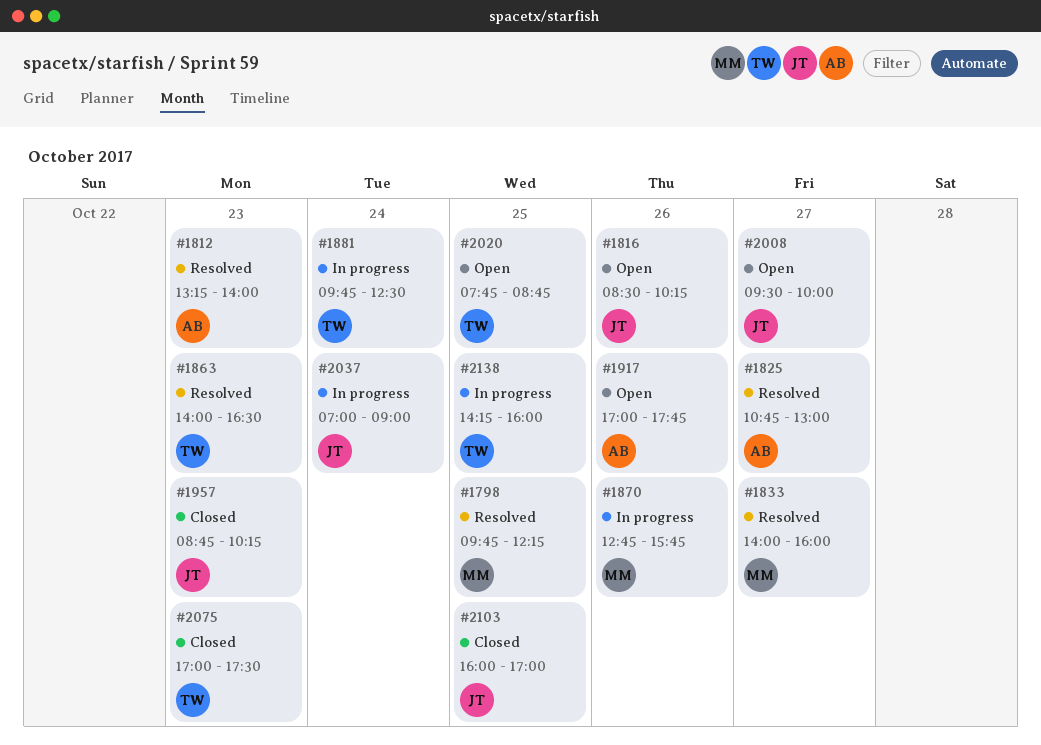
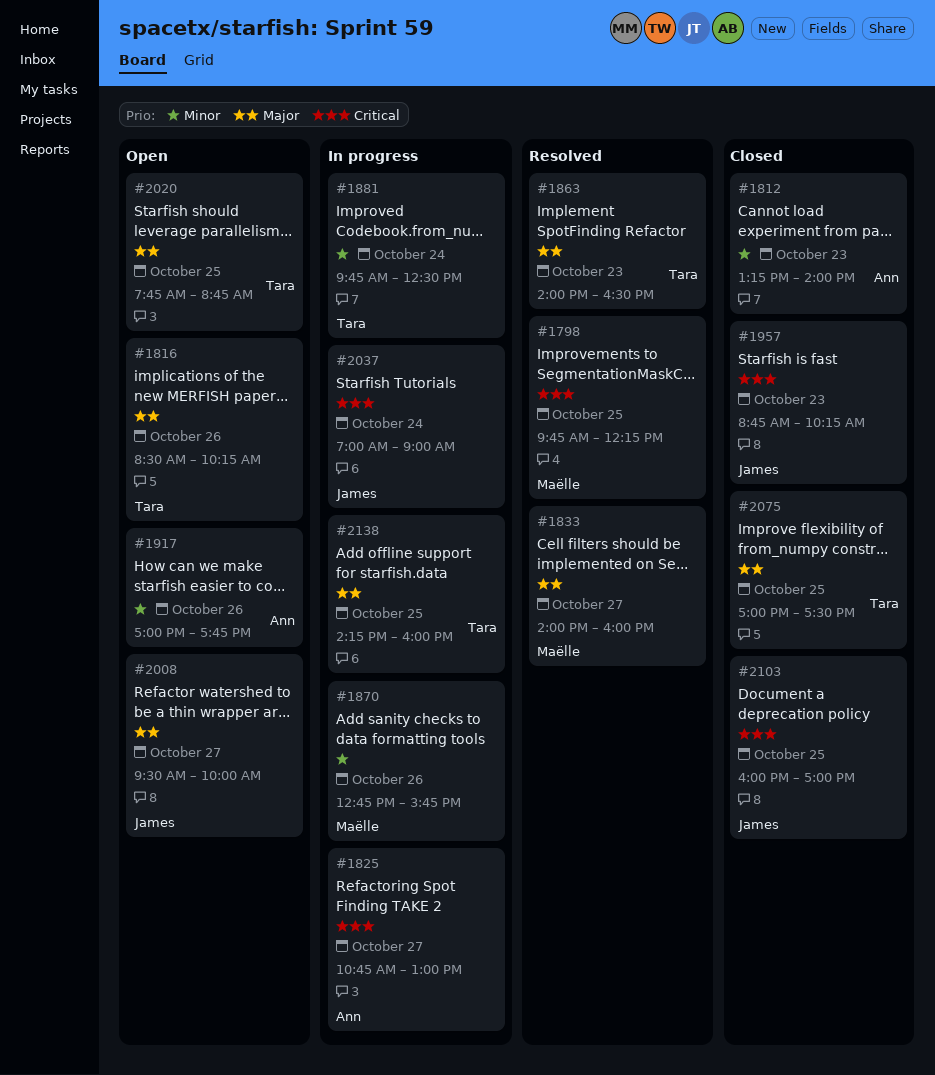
#1812, status: Resolved -> Closed
#1816, owner: James -> Tara
#1825, status: Resolved -> In progress
#2075, day: Oct 23 -> Oct 25

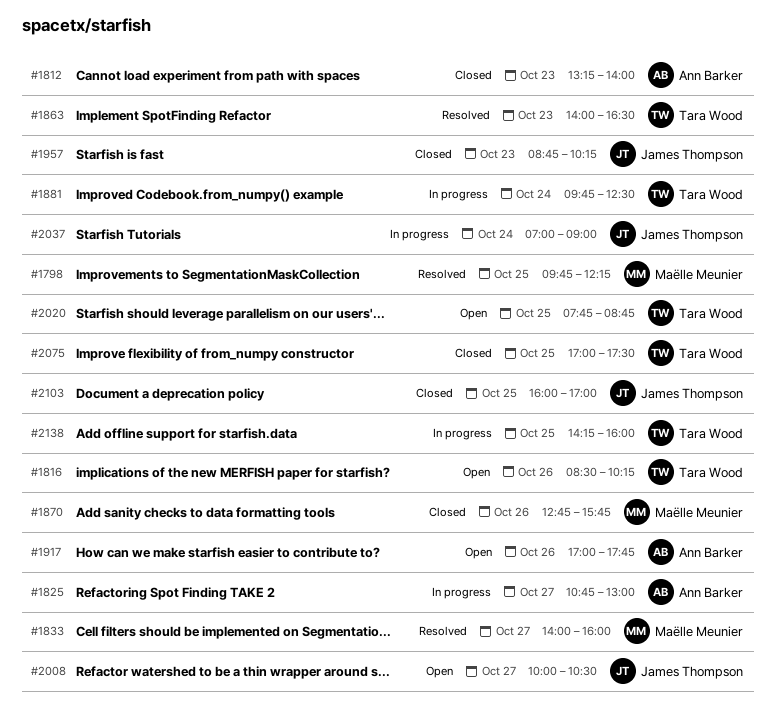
#1870, status: In progress -> Closed
#2008, begins: 09:30 -> 10:00
#2008, ends: 10:00 -> 10:30

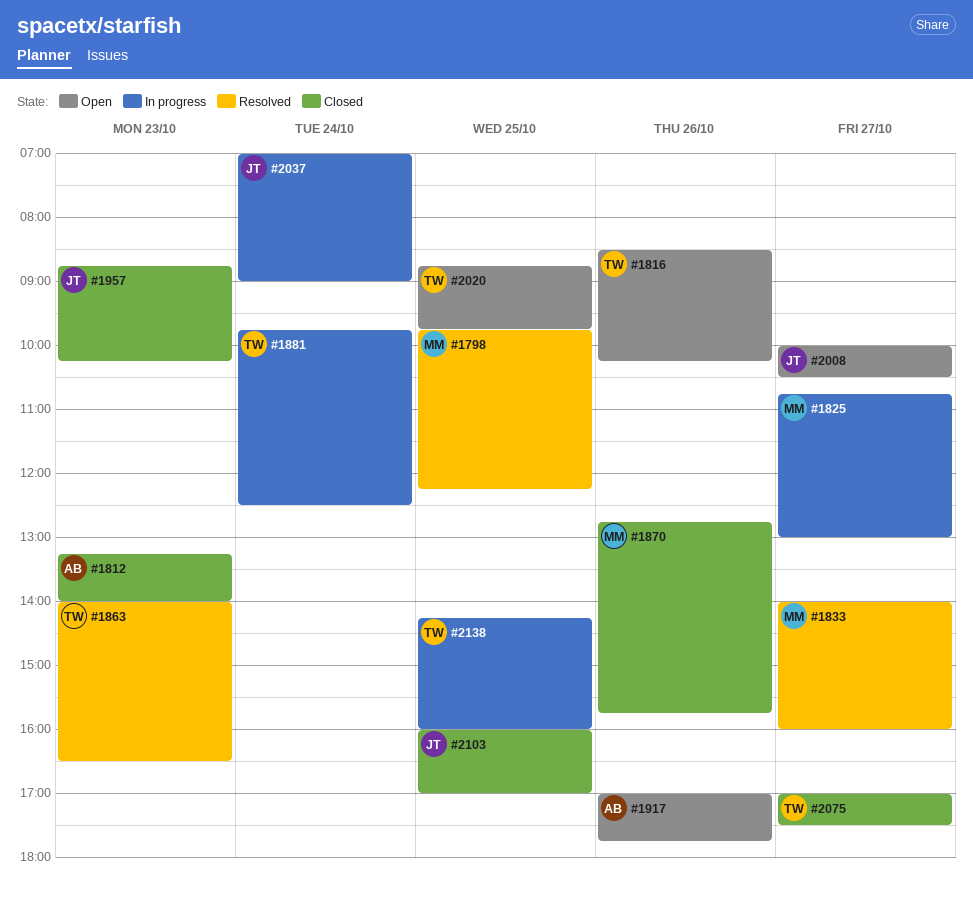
#1825, owner: Ann Barker -> Maëlle Meunier
#2020, begins: 07:45 -> 08:45
#2020, ends: 08:45 -> 09:45
#2075, day: Oct 25 -> Oct 27

